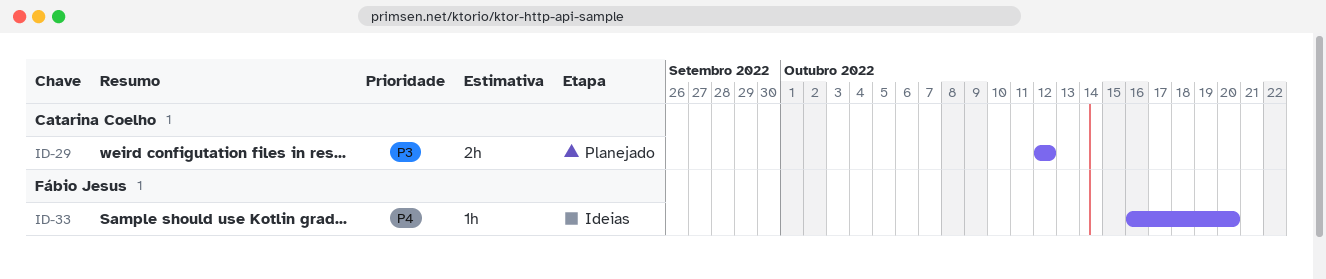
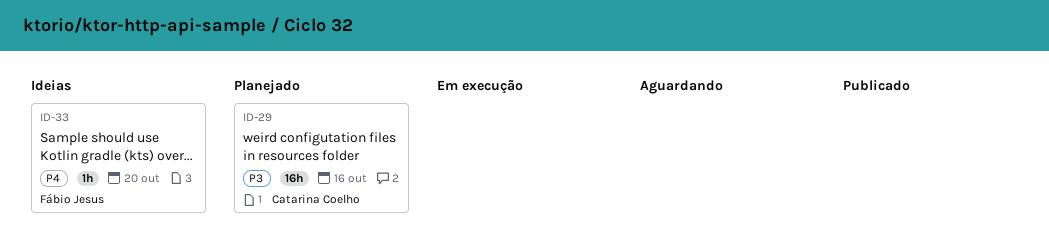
ID-29, estimate: 2h -> 16h
ID-29, due: Oct 12 -> Oct 16

